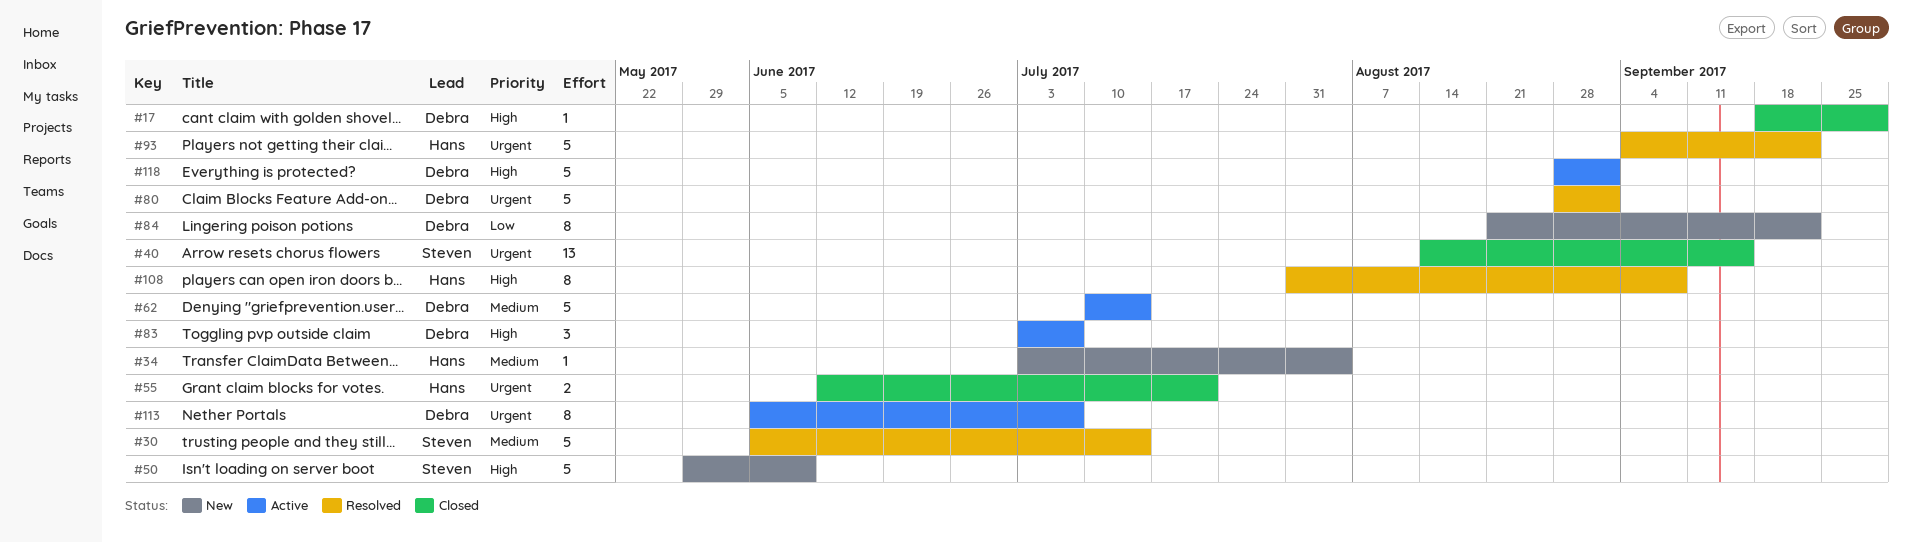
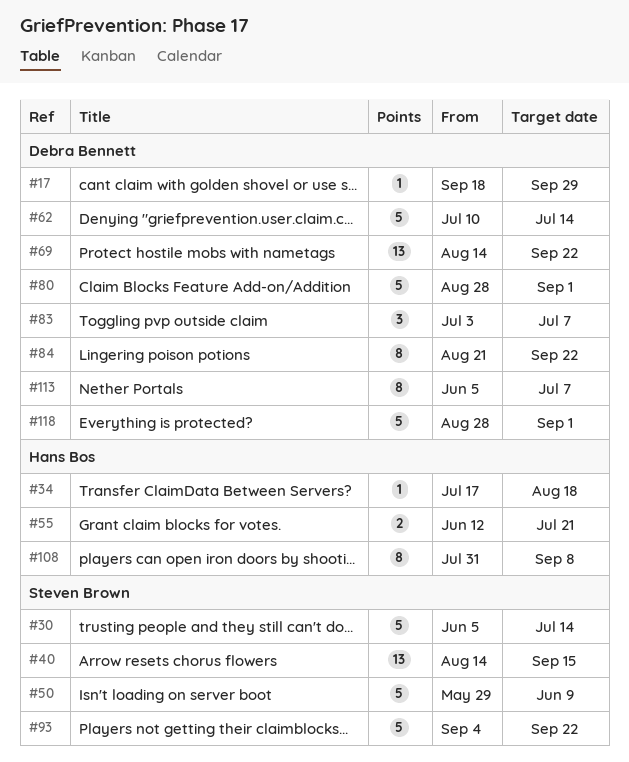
#34, start: Jul 3 -> Jul 17
#34, due: Aug 4 -> Aug 18
#69: none -> present
#93, owner: Hans Bos -> Steven Brown

